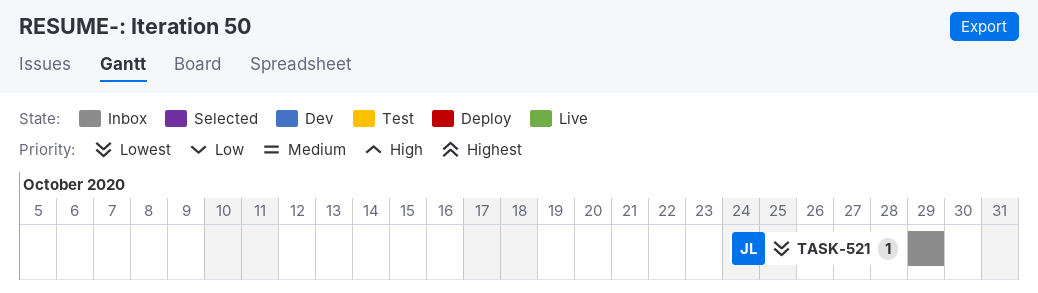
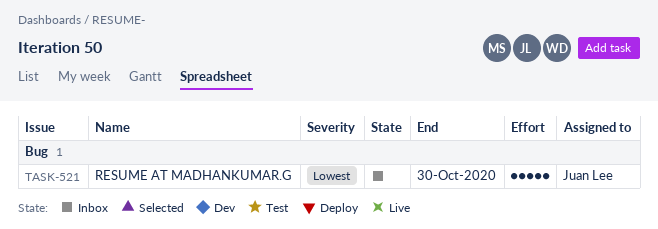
TASK-521, estimate: 1 -> 5
TASK-521, due: Oct 29 -> Oct 30

